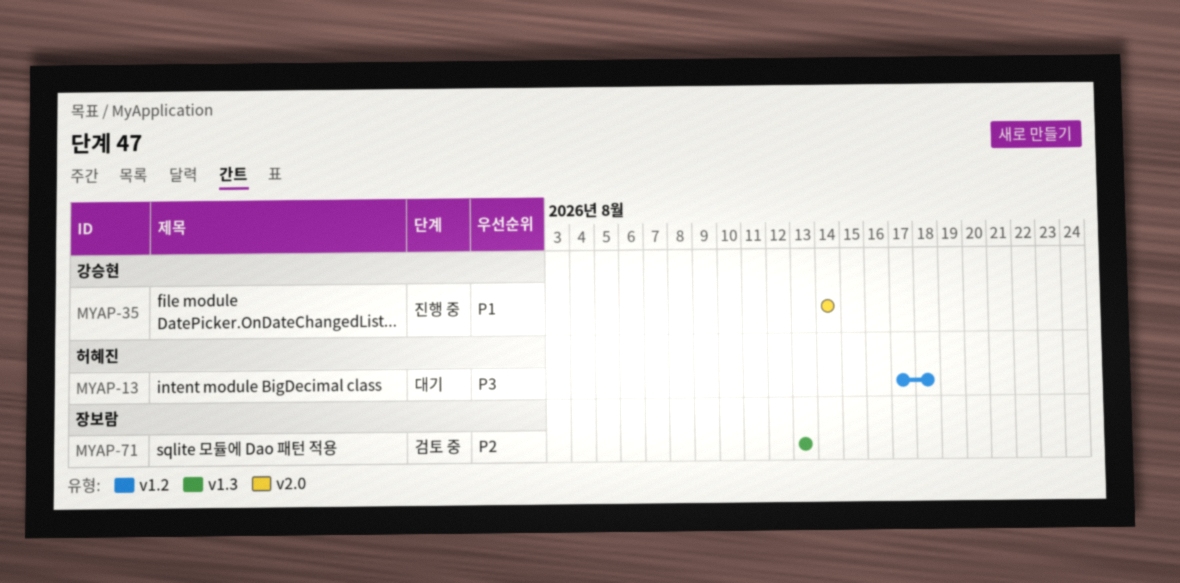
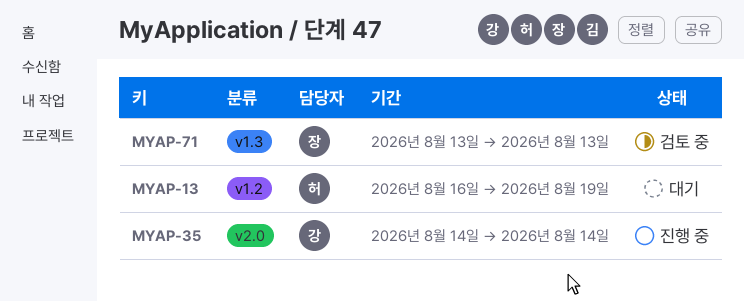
MYAP-13, start: Aug 17 -> Aug 16
MYAP-13, due: Aug 18 -> Aug 19

